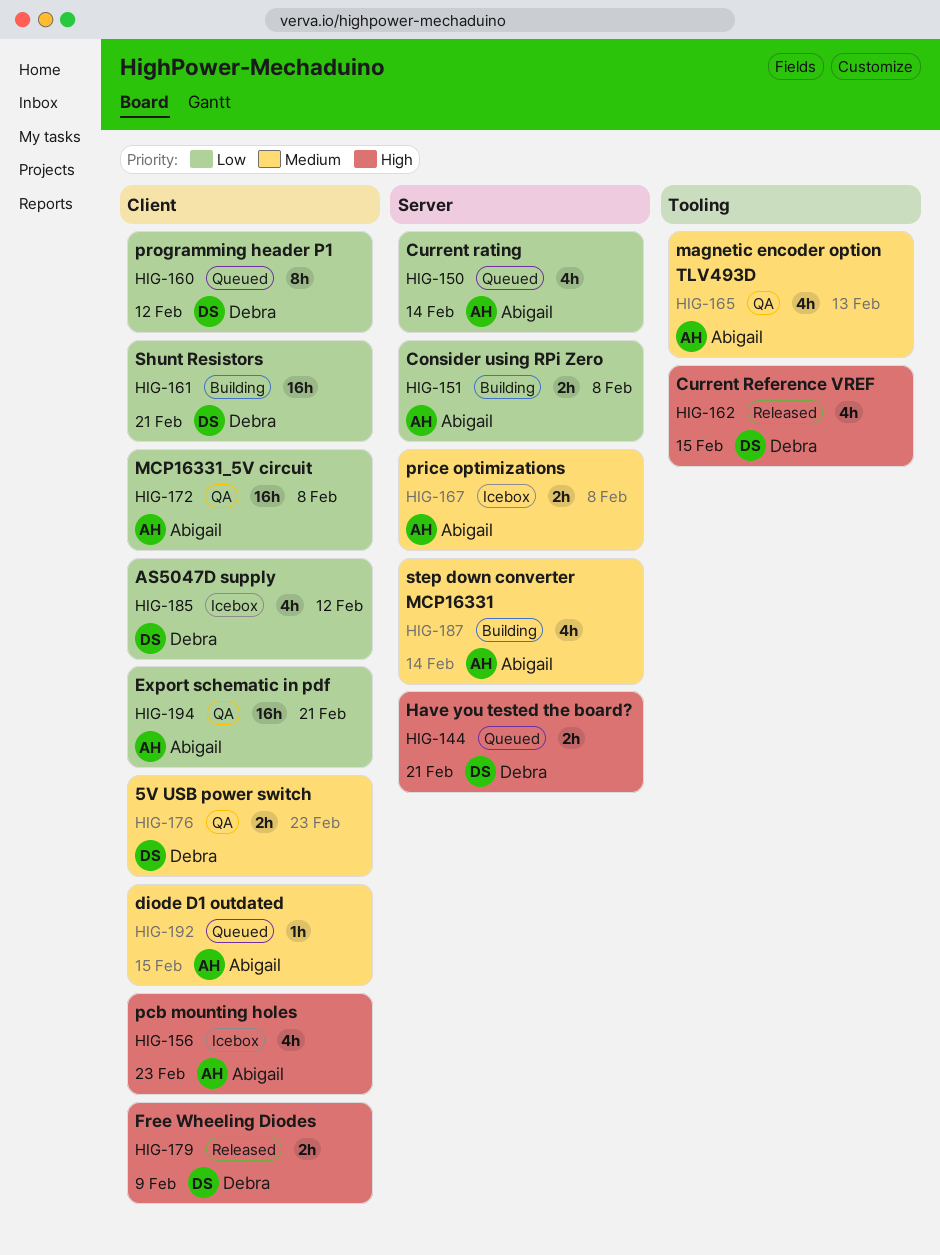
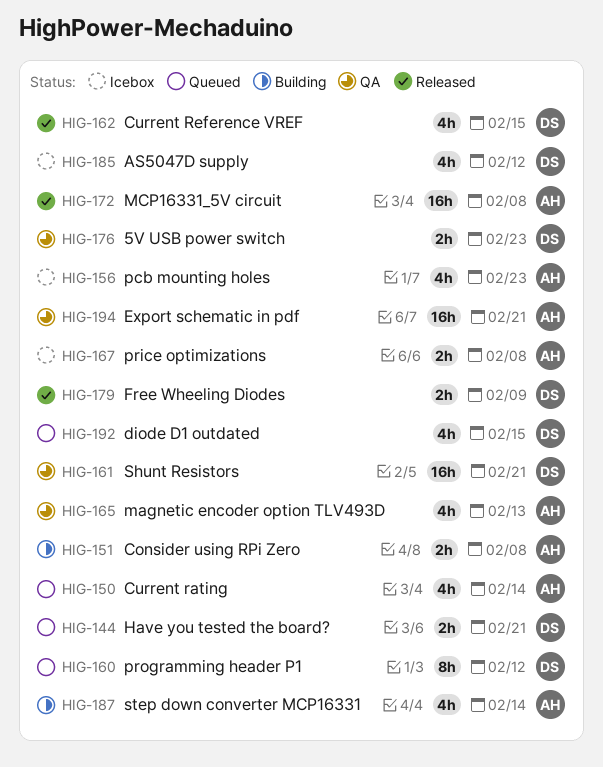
HIG-161, status: Building -> QA
HIG-172, status: QA -> Released
HIG-192, owner: Abigail -> Debra
HIG-192, estimate: 1h -> 4h

